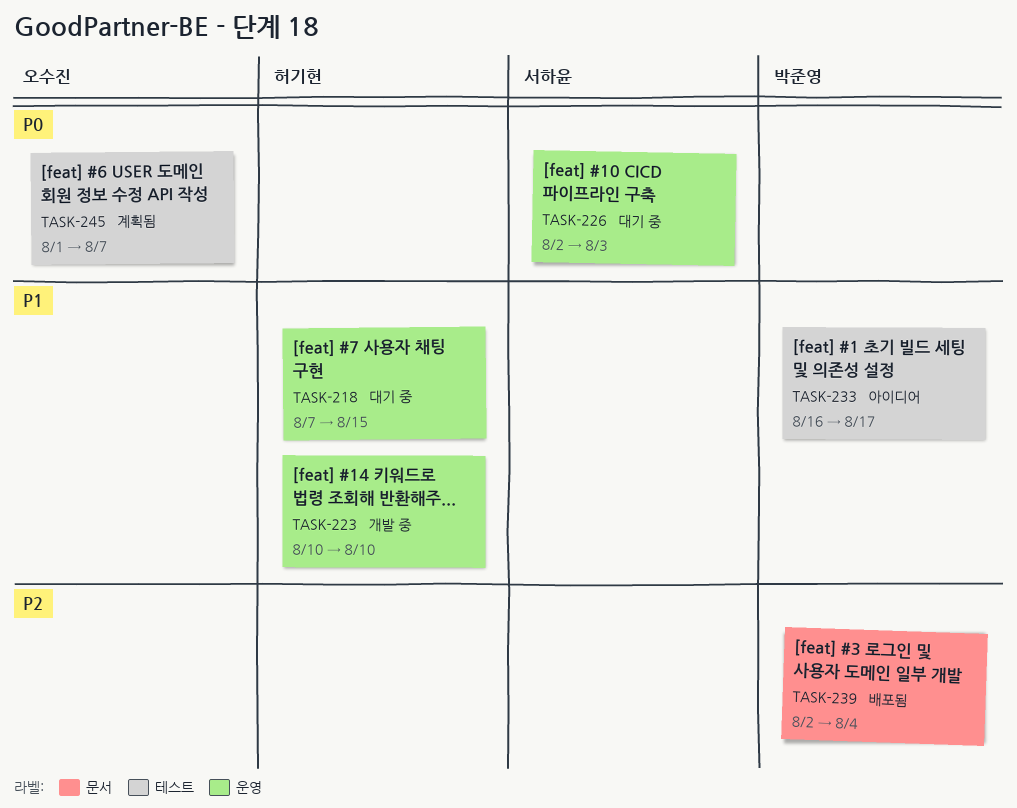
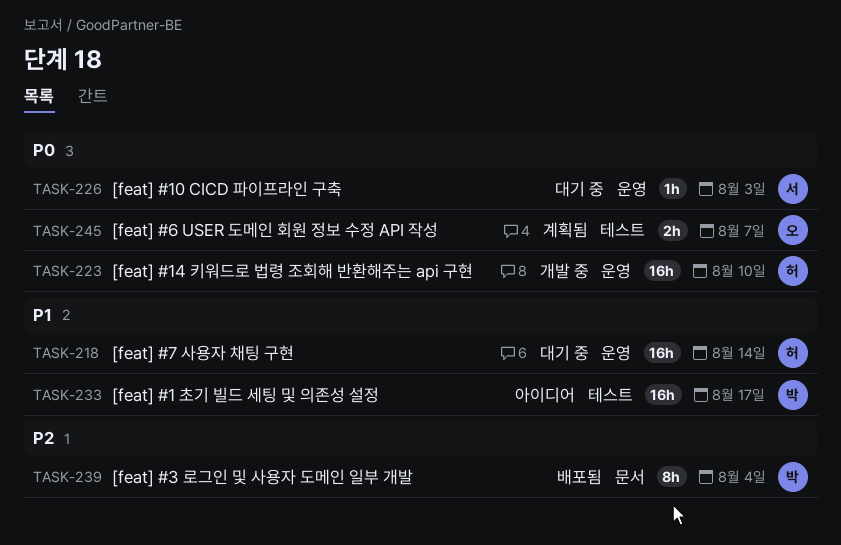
TASK-218, due: Aug 15 -> Aug 14
TASK-223, priority: P1 -> P0

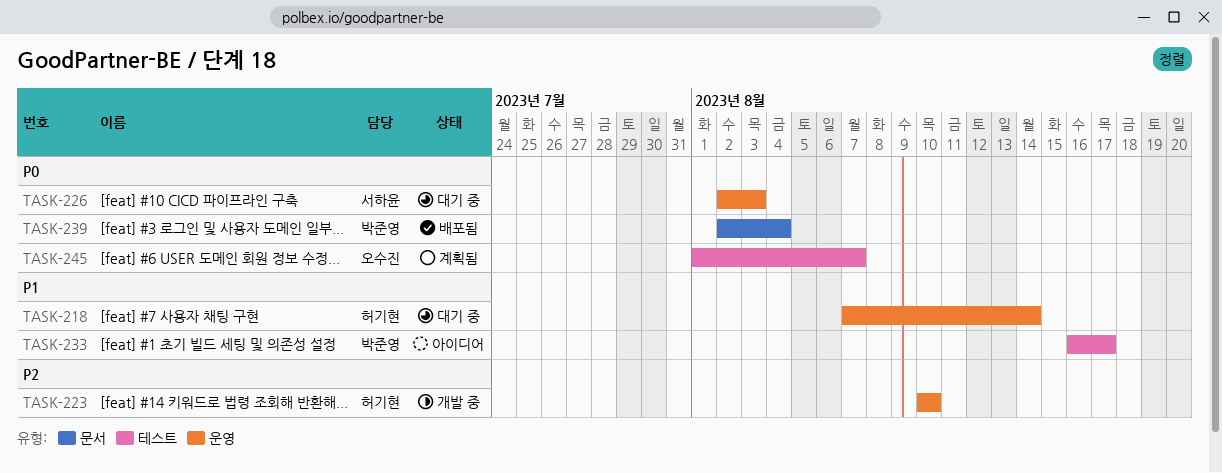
TASK-223, priority: P0 -> P2
TASK-239, priority: P2 -> P0

